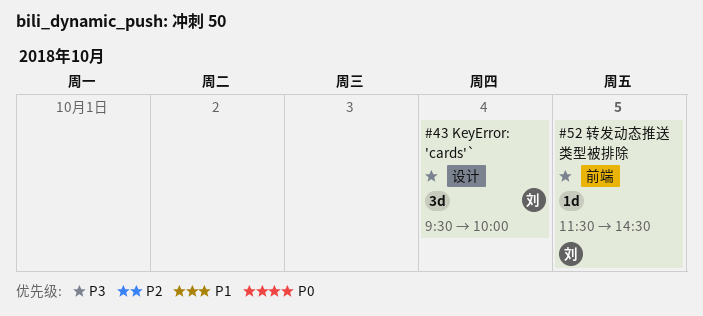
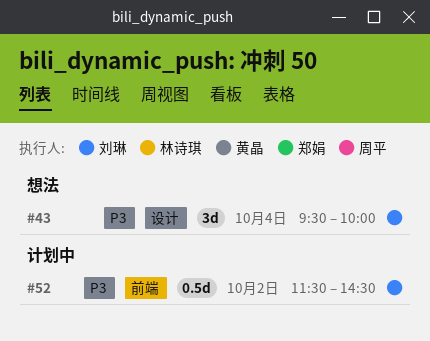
#52, estimate: 1d -> 0.5d
#52, day: Oct 5 -> Oct 2

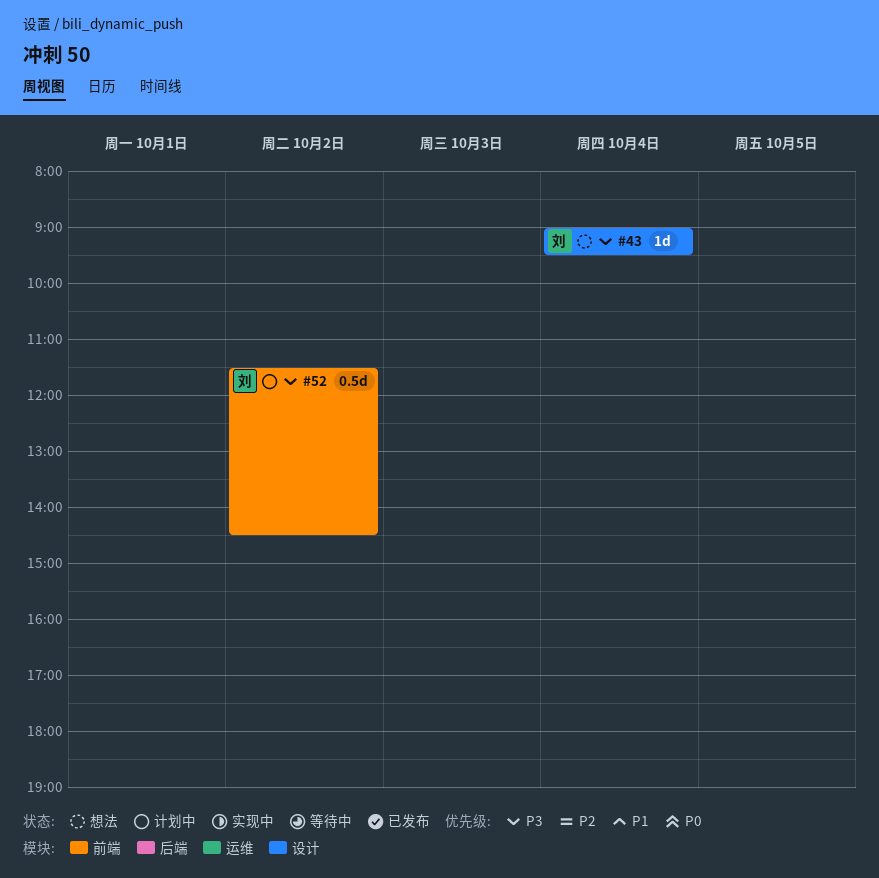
#43, estimate: 3d -> 1d
#43, begins: 09:30 -> 09:00
#43, ends: 10:00 -> 09:30

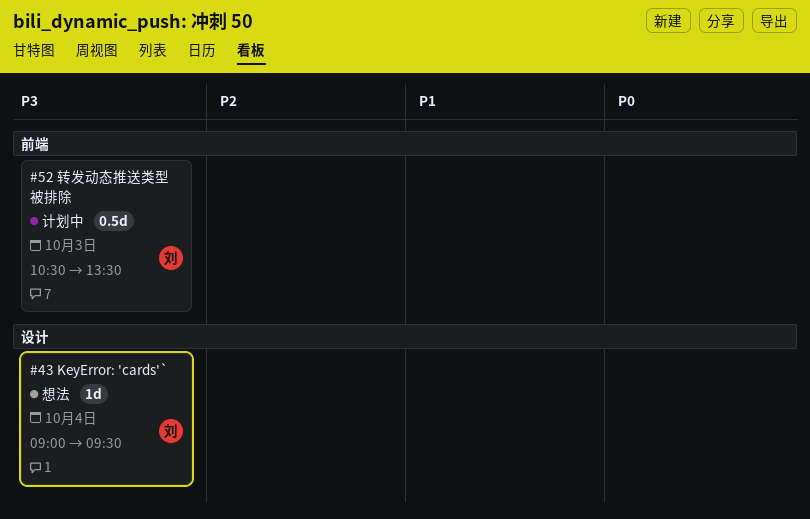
#52, day: Oct 2 -> Oct 3
#52, begins: 11:30 -> 10:30
#52, ends: 14:30 -> 13:30

